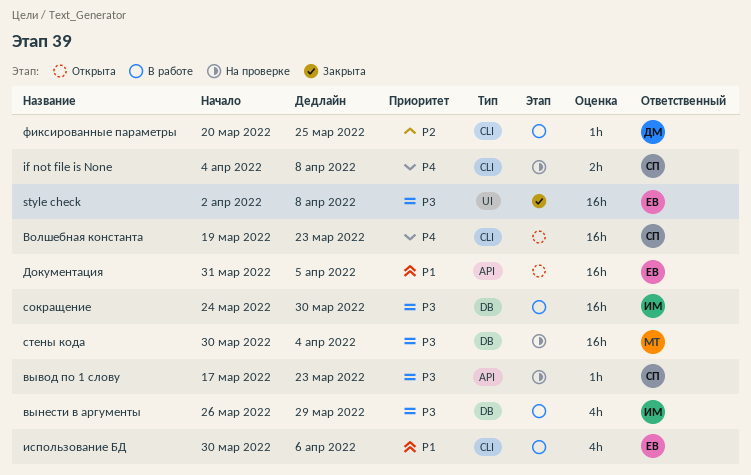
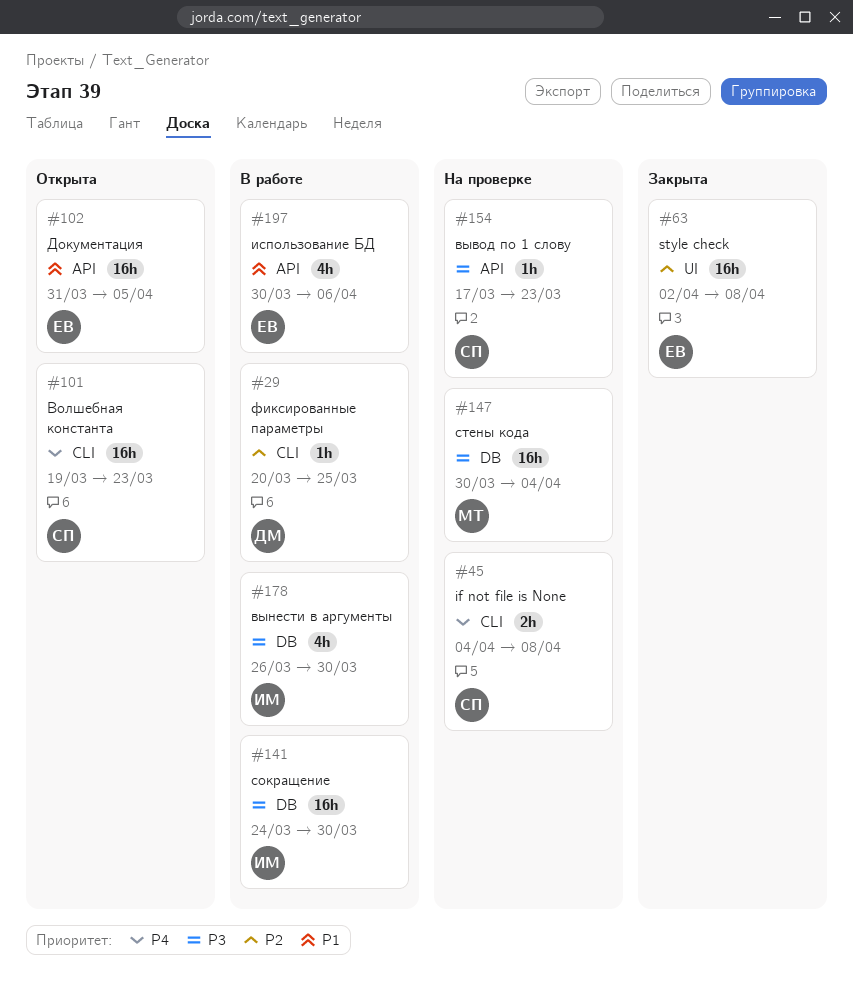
style check, priority: P3 -> P2
вынести в аргументы, due: Mar 29 -> Mar 30
использование БД, label: CLI -> API

